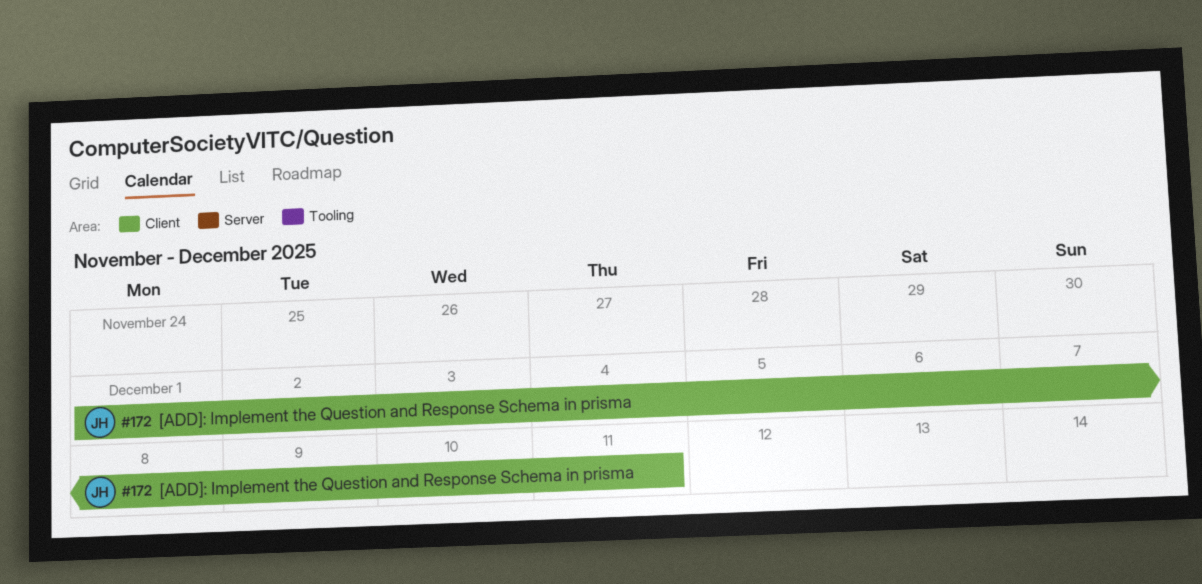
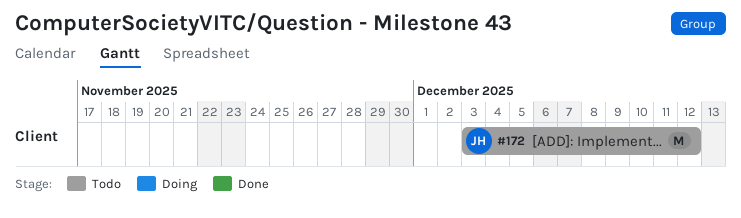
#172, start: Dec 1 -> Dec 3
#172, due: Dec 11 -> Dec 12

